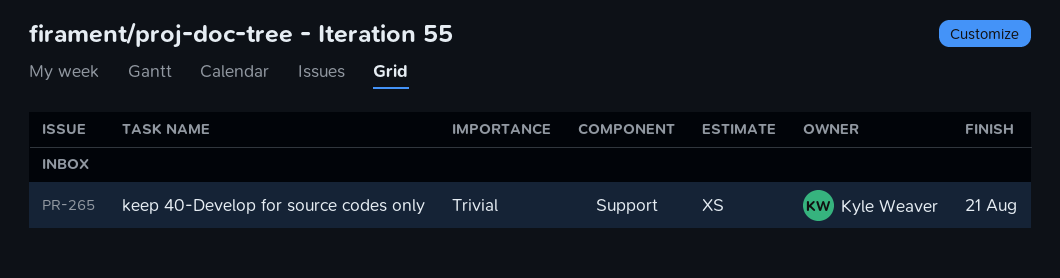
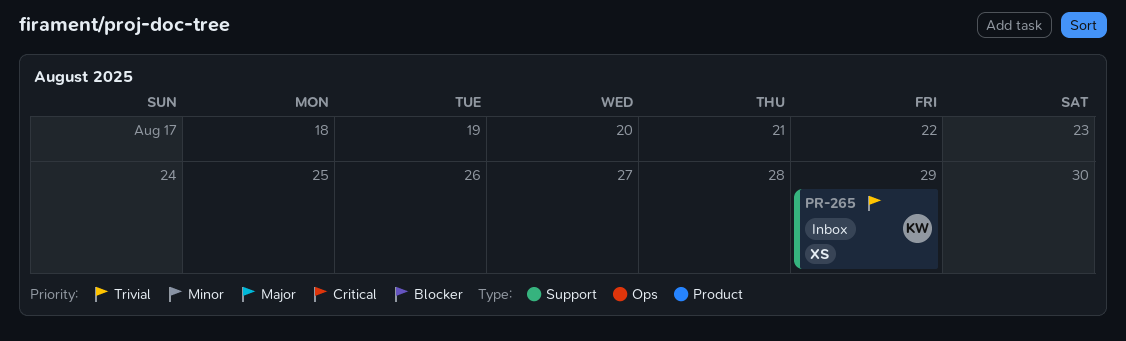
PR-265, due: Aug 21 -> Aug 29

